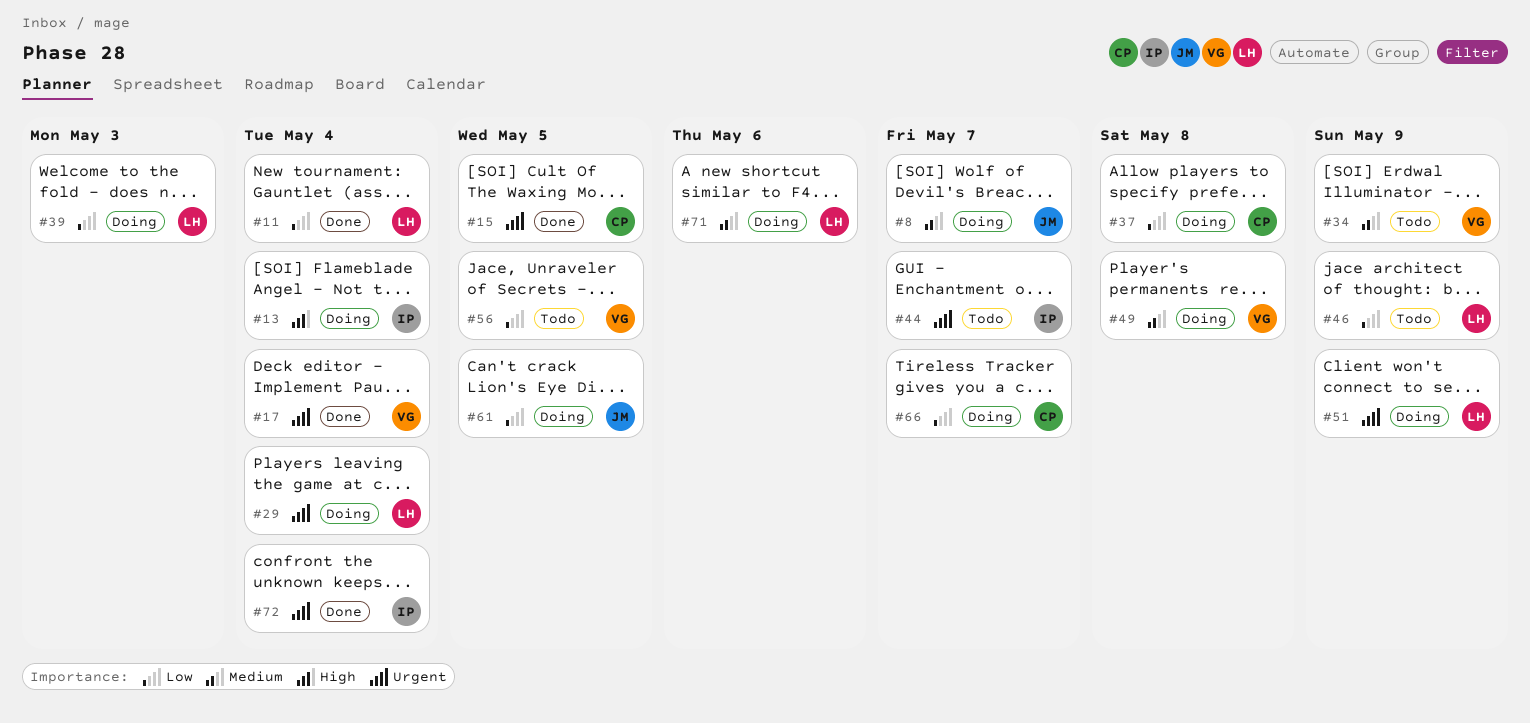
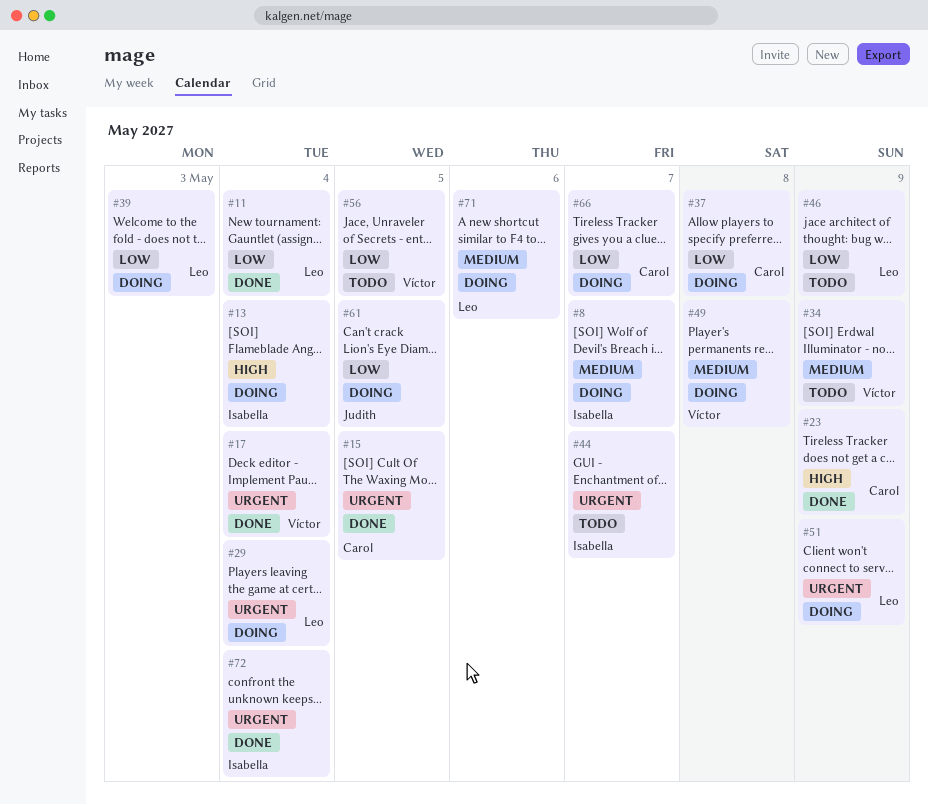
#8, owner: Judith -> Isabella
#23: none -> present

